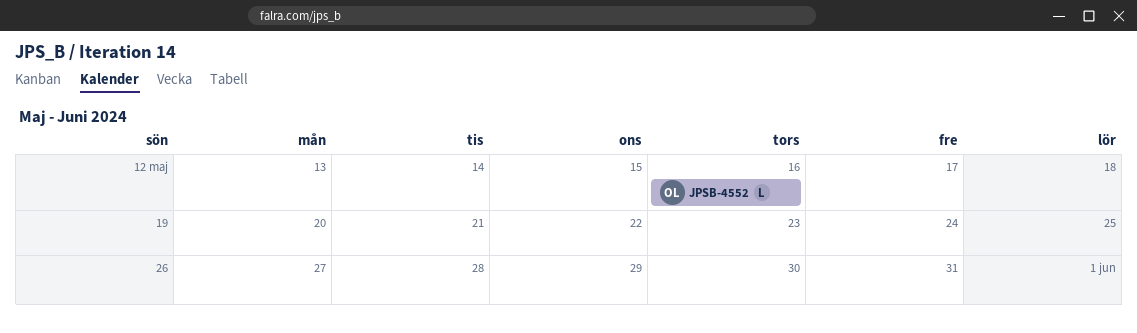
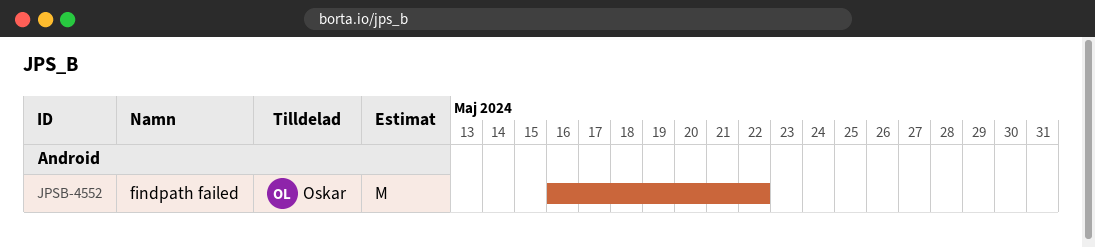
JPSB-4552, estimate: L -> M
JPSB-4552, due: May 16 -> May 22

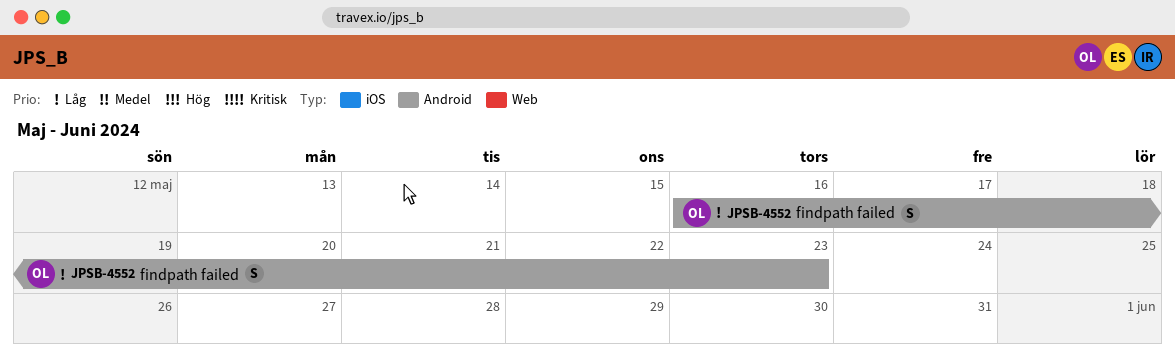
JPSB-4552, estimate: M -> S
JPSB-4552, due: May 22 -> May 23

